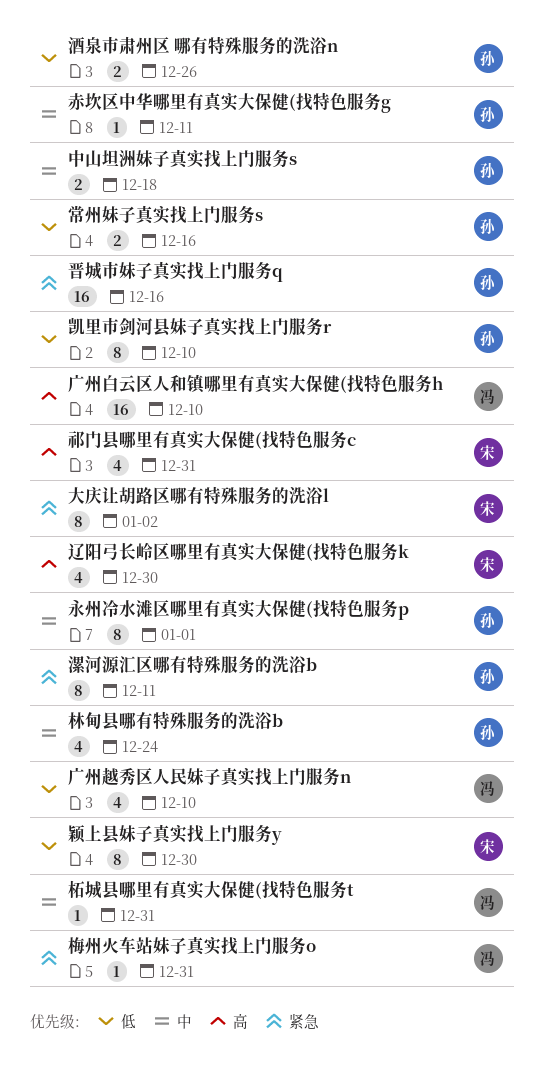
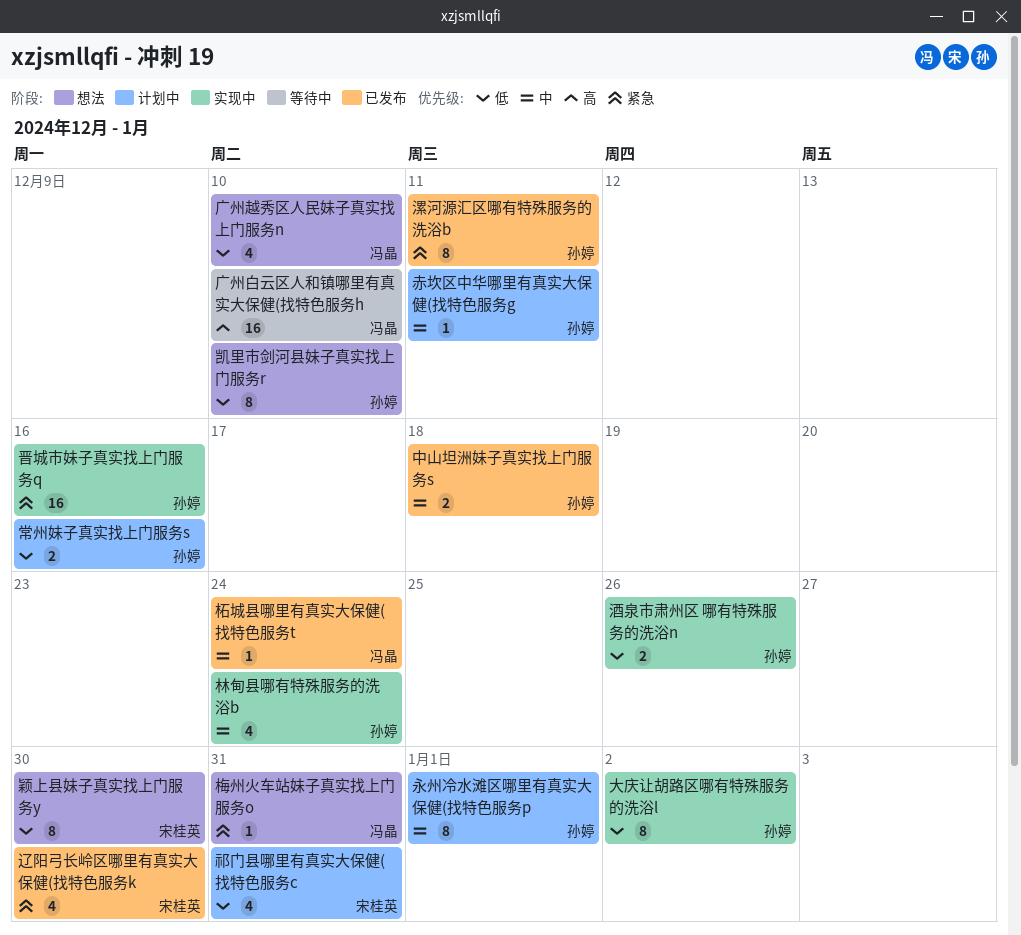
大庆让胡路区哪有特殊服务的洗浴l, owner: 宋桂英 -> 孙婷
大庆让胡路区哪有特殊服务的洗浴l, priority: 紧急 -> 低
柘城县哪里有真实大保健(找特色服务t, due: Dec 31 -> Dec 24
祁门县哪里有真实大保健(找特色服务c, priority: 高 -> 低
辽阳弓长岭区哪里有真实大保健(找特色服务k, priority: 高 -> 紧急

